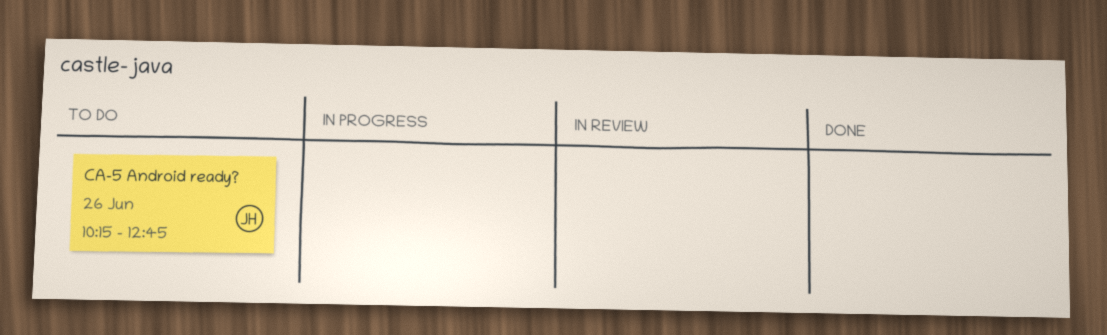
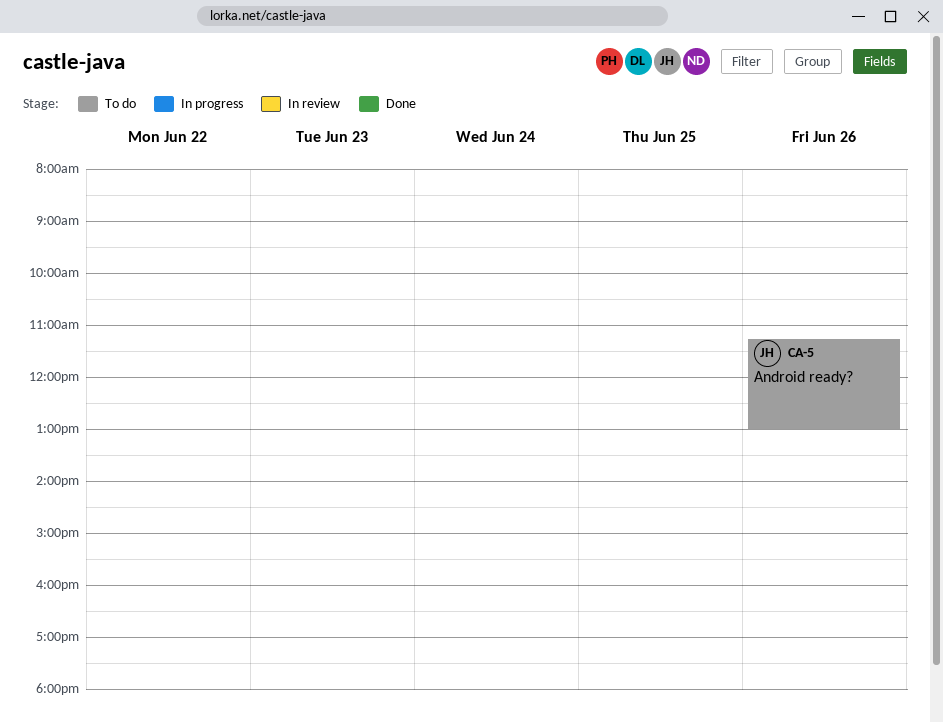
CA-5, begins: 10:15 -> 11:15
CA-5, ends: 12:45 -> 13:00

